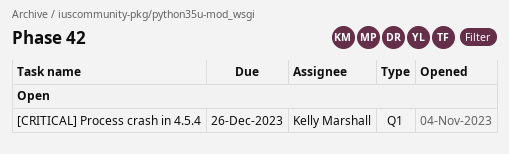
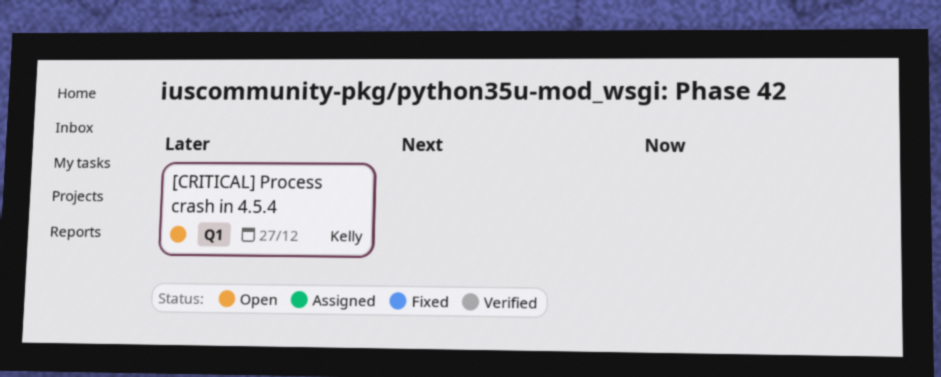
[CRITICAL] Process crash in 4.5.4, due: Dec 26 -> Dec 27

